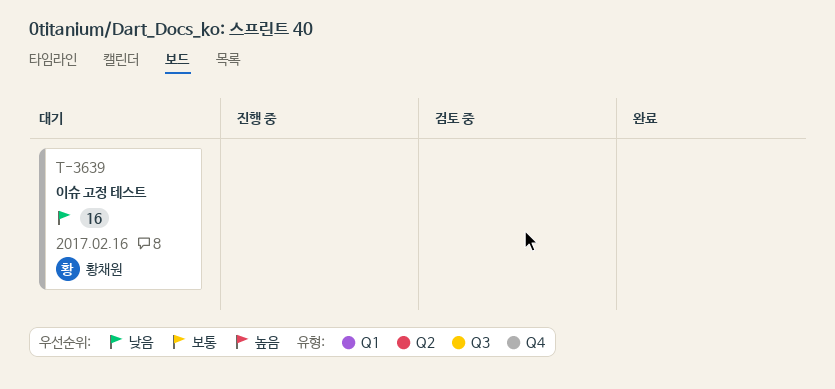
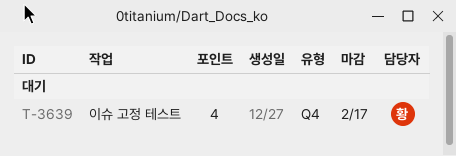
T-3639, estimate: 16 -> 4
T-3639, due: Feb 16 -> Feb 17

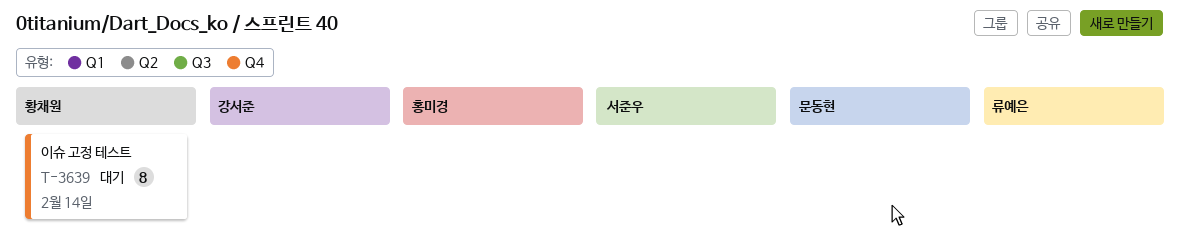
T-3639, estimate: 4 -> 8
T-3639, due: Feb 17 -> Feb 14

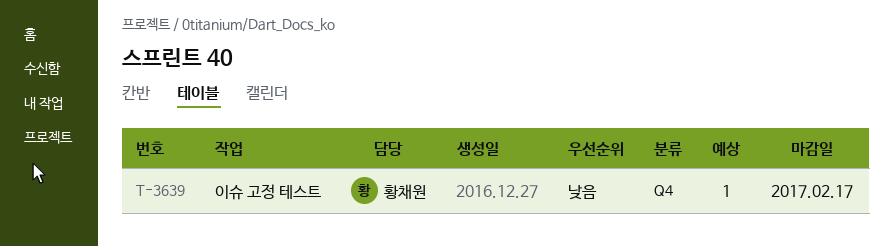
T-3639, estimate: 8 -> 1
T-3639, due: Feb 14 -> Feb 17

